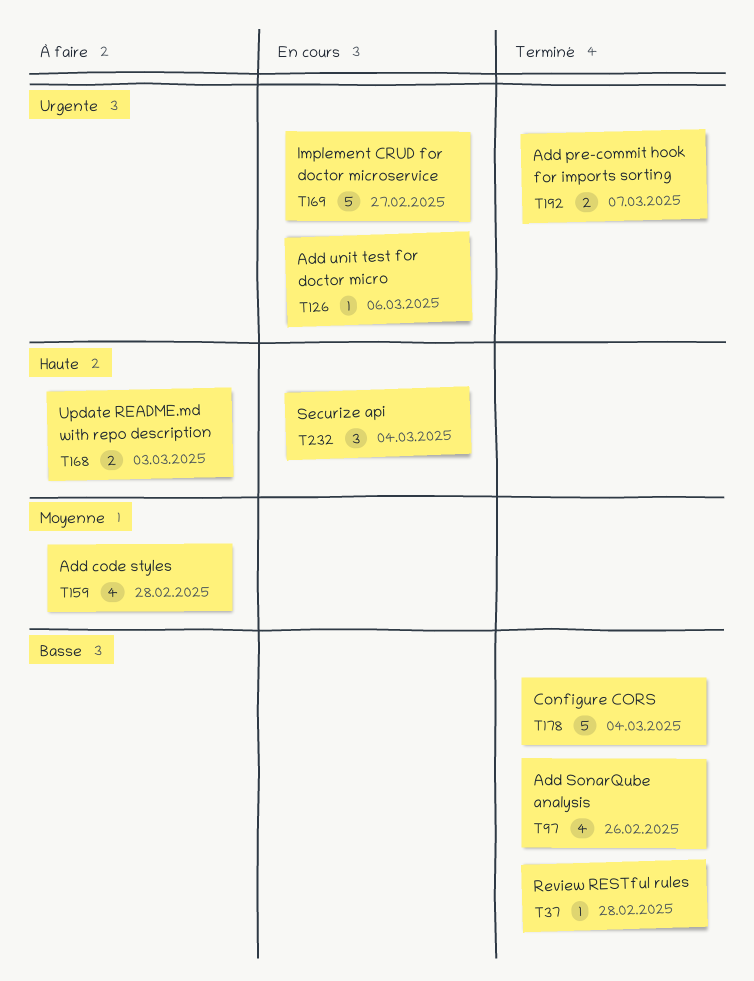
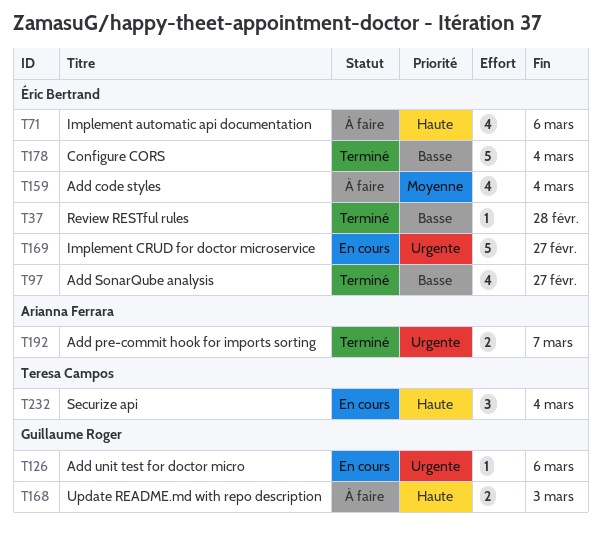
T71: none -> present
T97, due: Feb 26 -> Feb 27
T159, due: Feb 28 -> Mar 4

